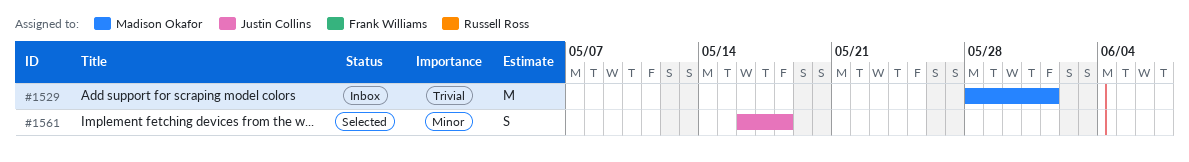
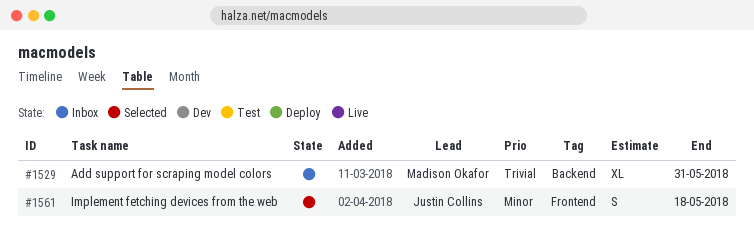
#1529, estimate: M -> XL
#1529, due: Jun 1 -> May 31

